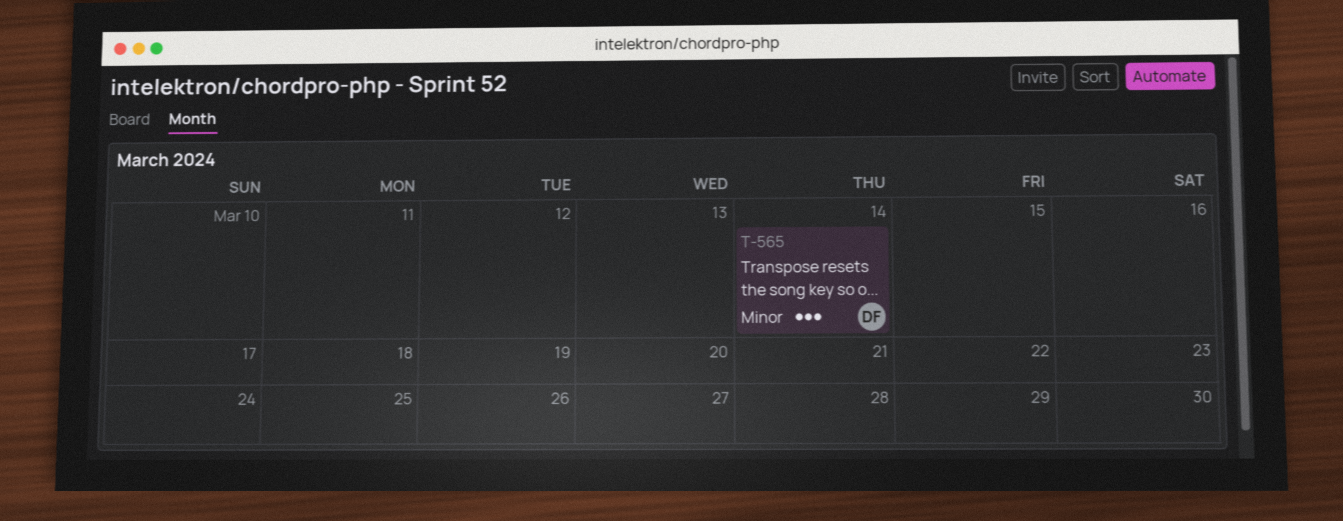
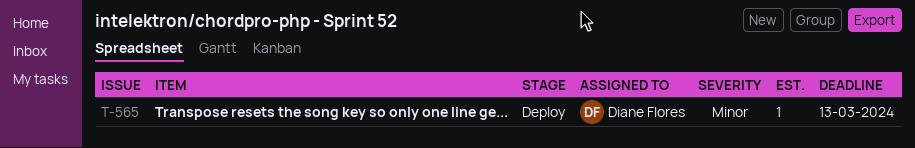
T-565, estimate: 3 -> 1
T-565, due: Mar 14 -> Mar 13

